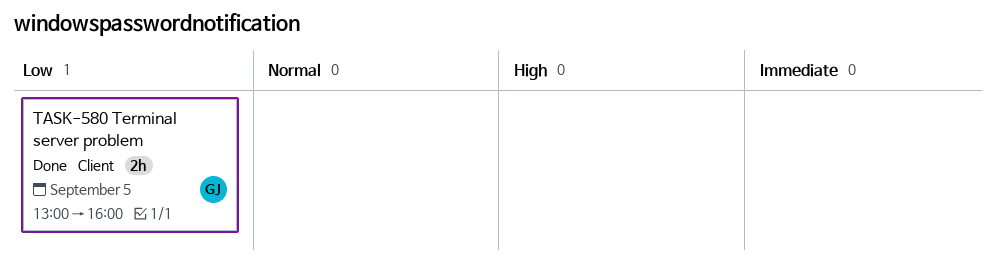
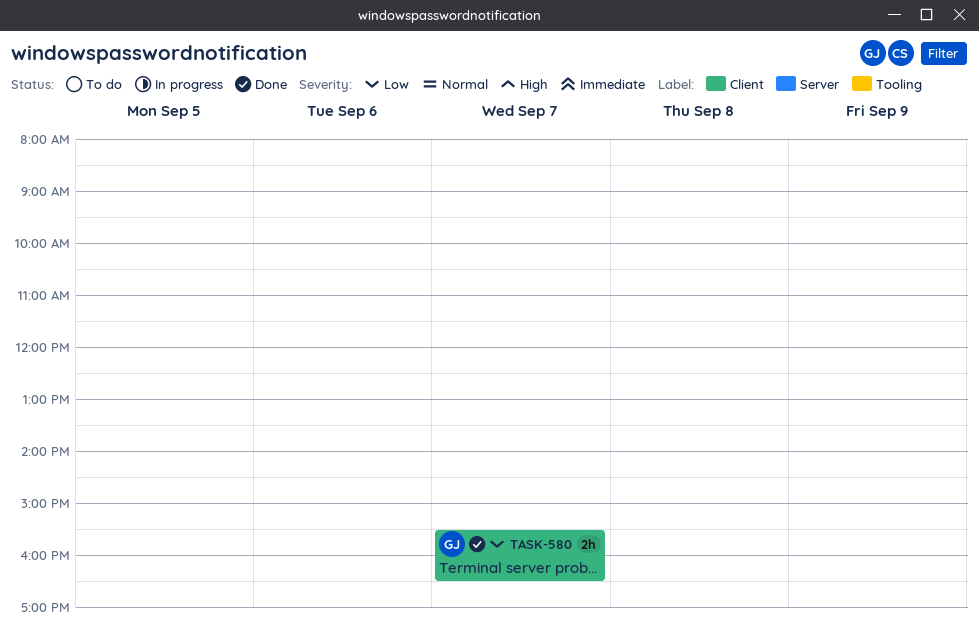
TASK-580, day: Sep 5 -> Sep 7
TASK-580, begins: 13:00 -> 15:30
TASK-580, ends: 16:00 -> 16:30

